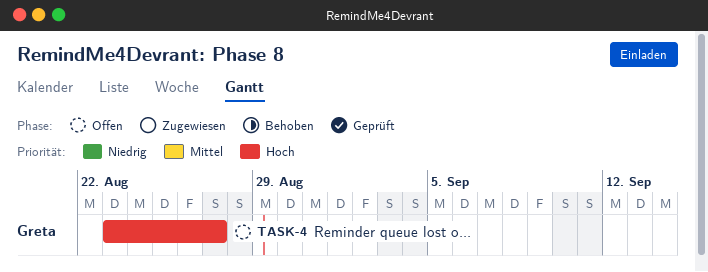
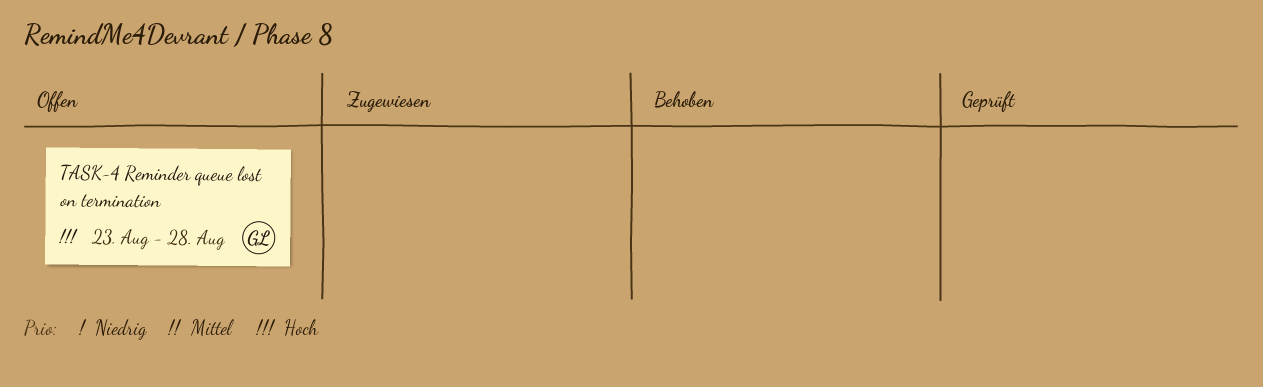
TASK-4, due: Aug 27 -> Aug 28

